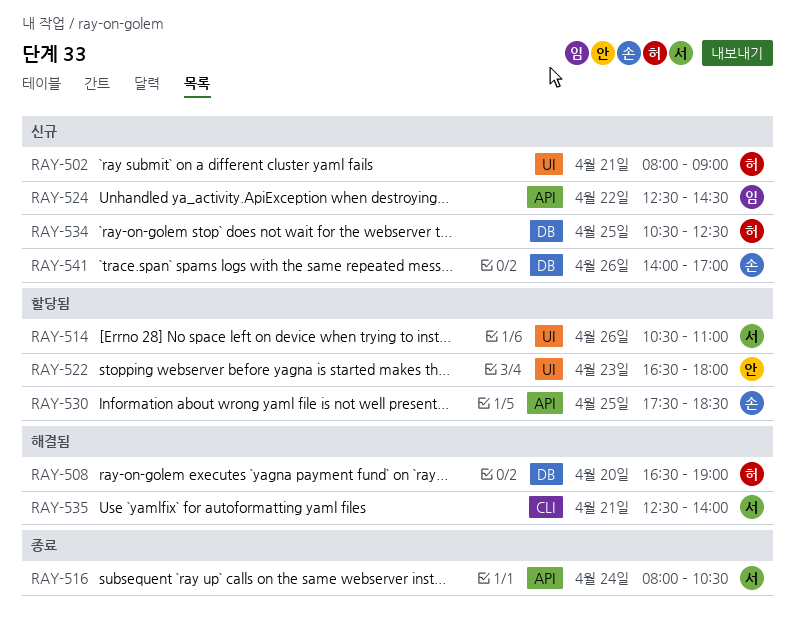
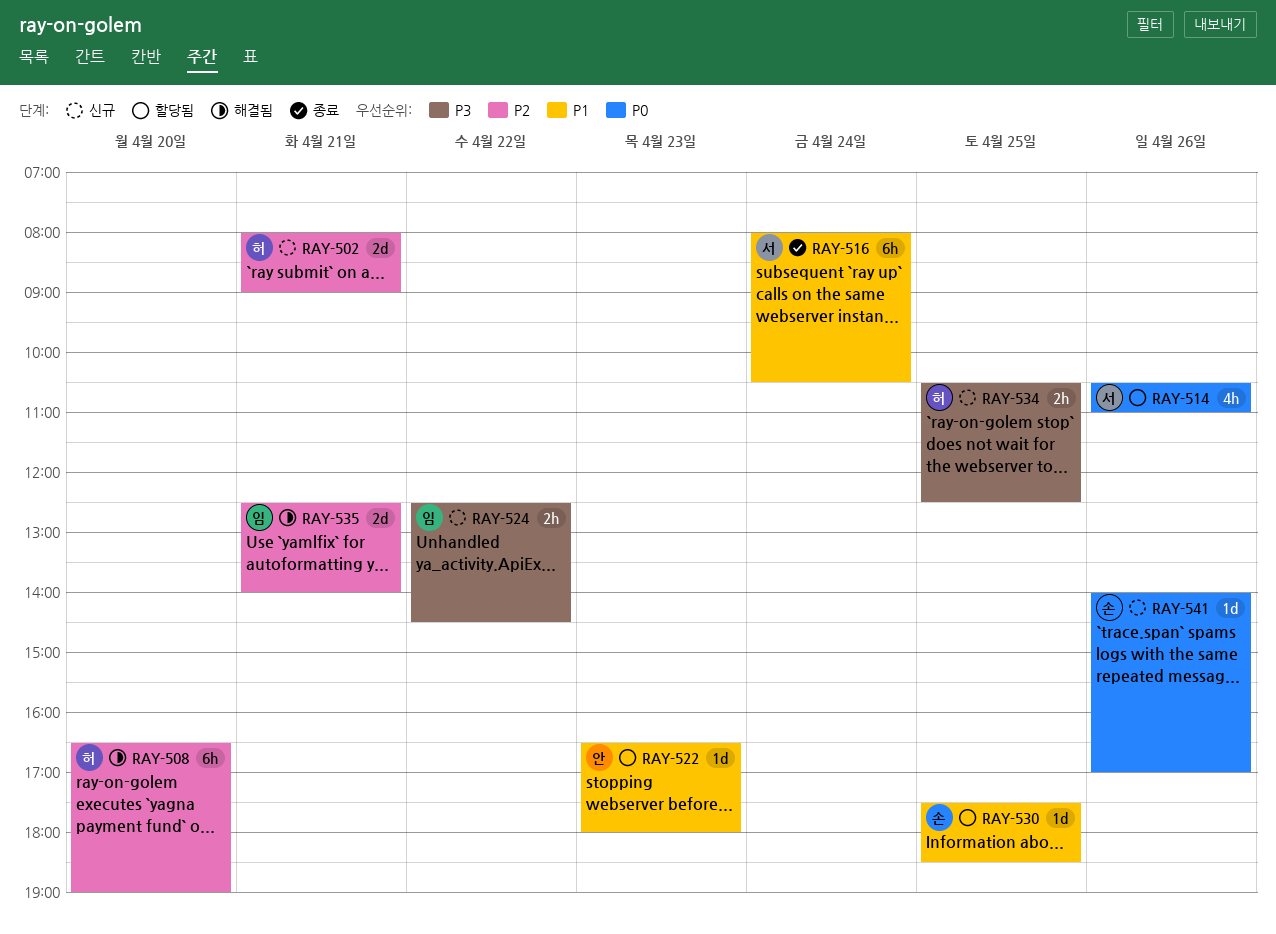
RAY-535, owner: 서 -> 임

